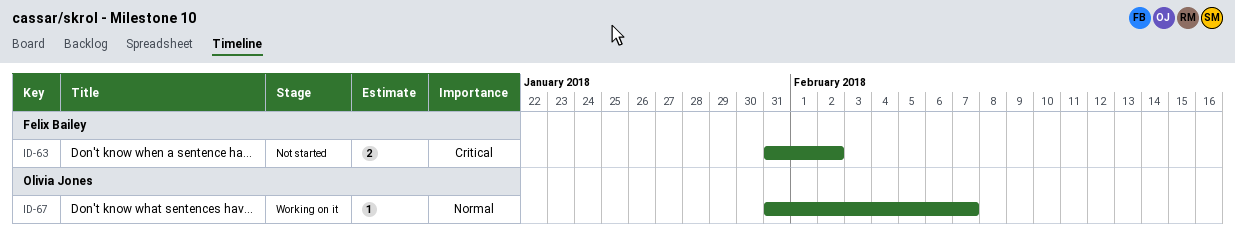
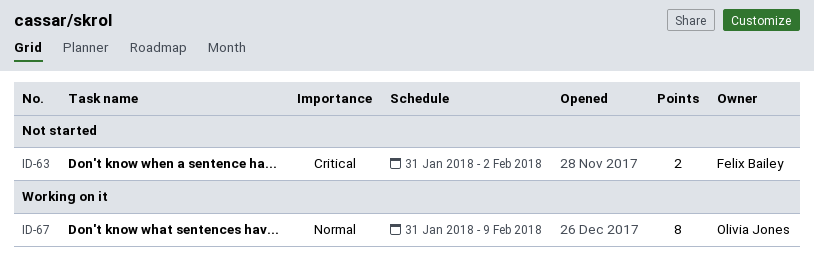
ID-67, estimate: 1 -> 8
ID-67, due: Feb 7 -> Feb 9

